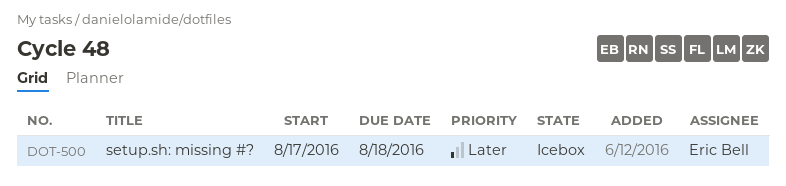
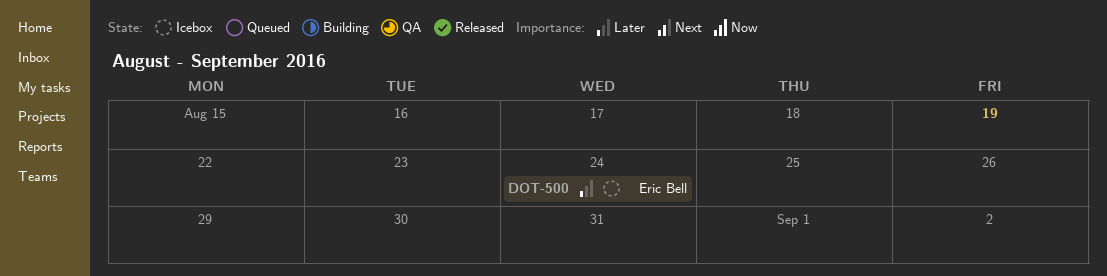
DOT-500, due: Aug 18 -> Aug 24

